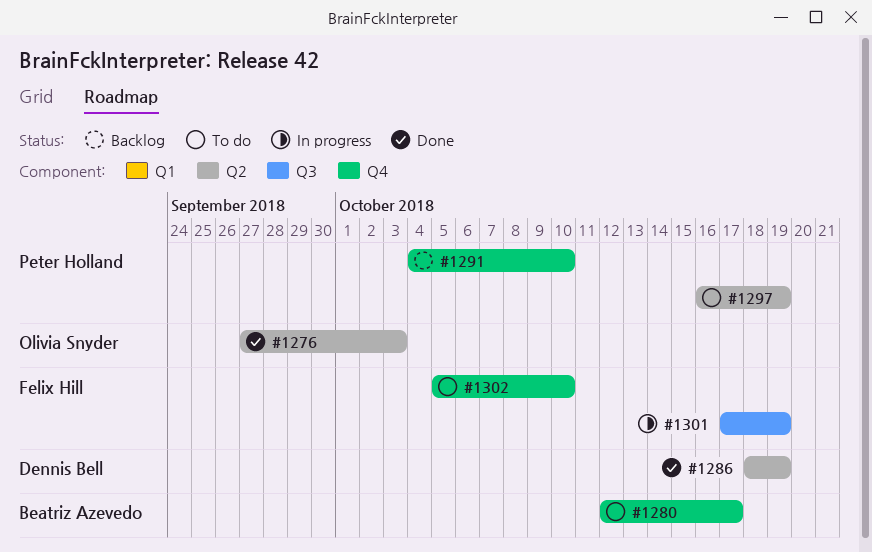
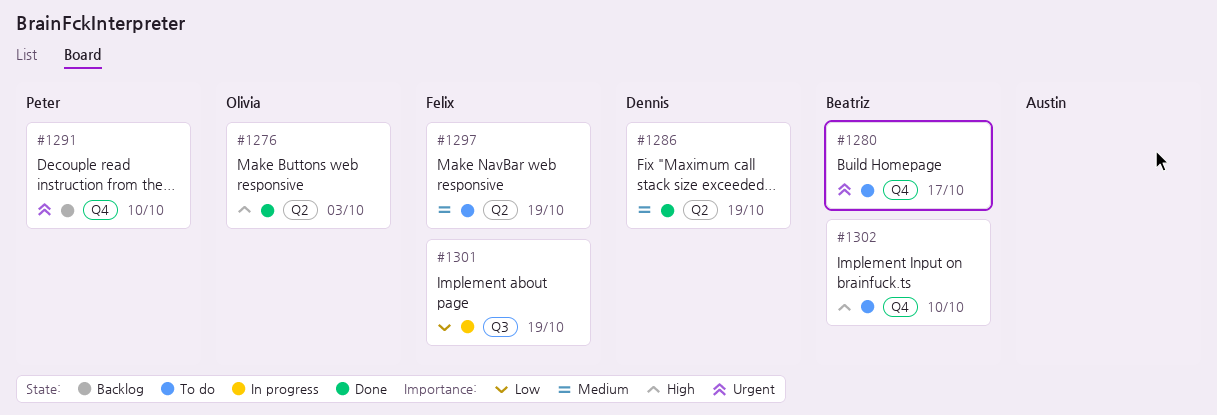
#1297, owner: Peter Holland -> Felix Hill
#1302, owner: Felix Hill -> Beatriz Azevedo

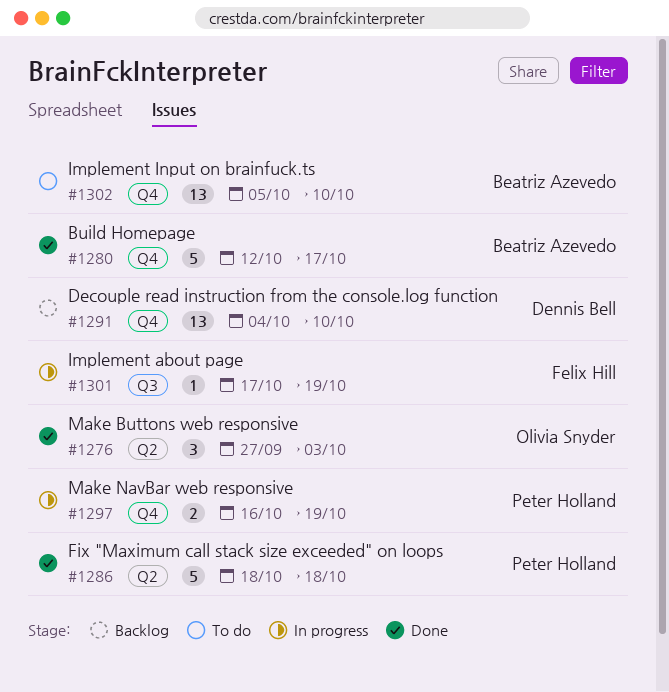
#1280, status: To do -> Done
#1286, owner: Dennis Bell -> Peter Holland
#1286, due: Oct 19 -> Oct 18
#1291, owner: Peter Holland -> Dennis Bell
#1297, status: To do -> In progress
#1297, owner: Felix Hill -> Peter Holland
#1297, label: Q2 -> Q4

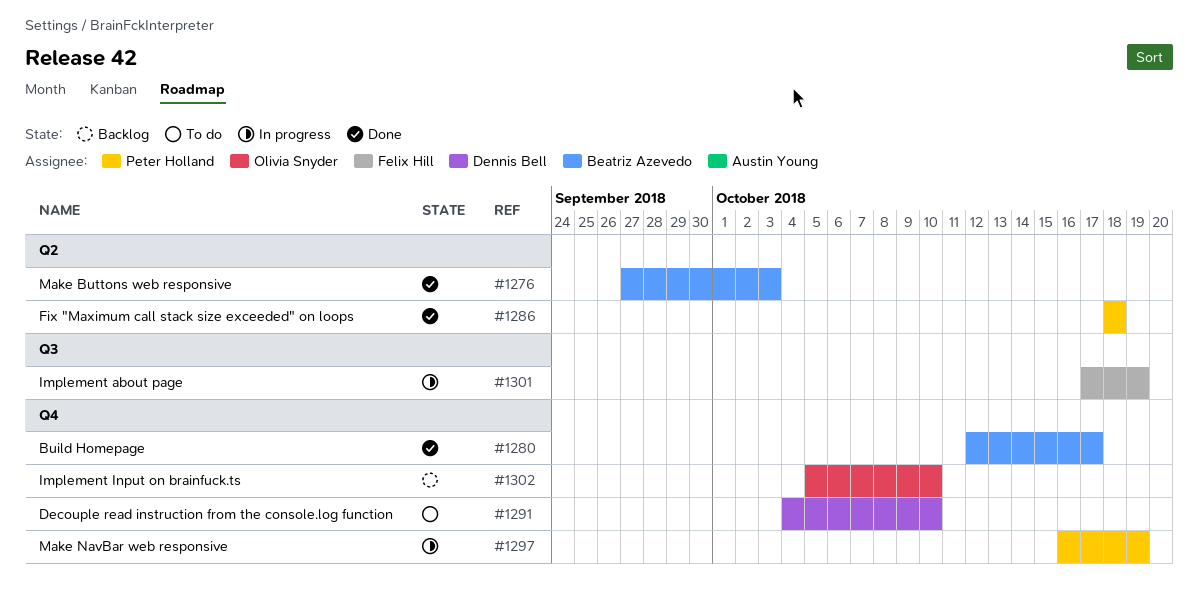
#1276, owner: Olivia Snyder -> Beatriz Azevedo
#1291, status: Backlog -> To do
#1302, status: To do -> Backlog
#1302, owner: Beatriz Azevedo -> Olivia Snyder

